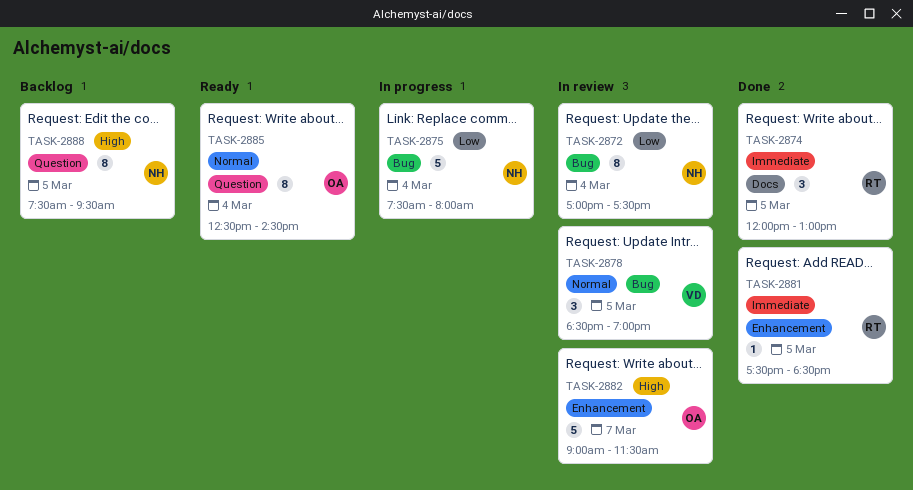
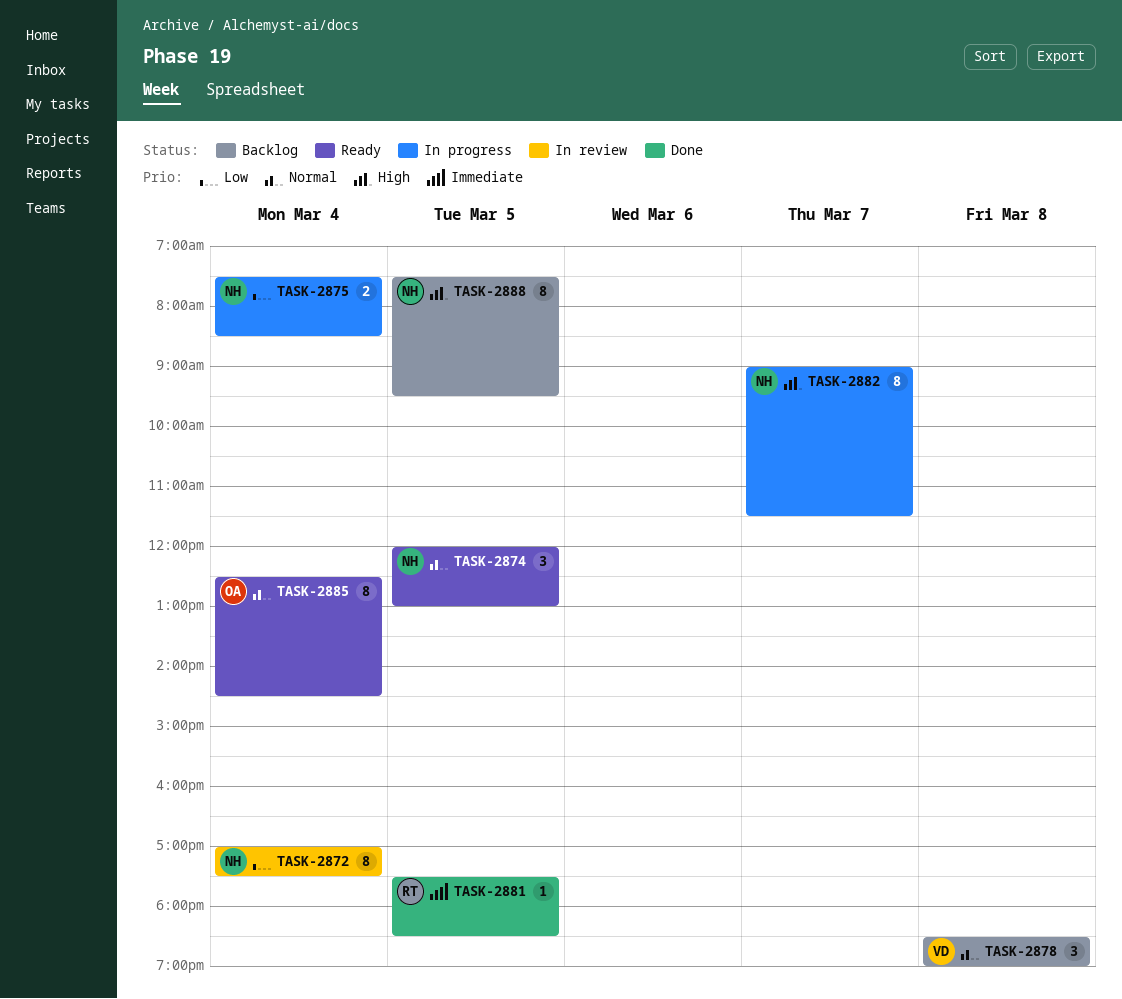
TASK-2874, status: Done -> Ready
TASK-2874, owner: RT -> NH
TASK-2874, priority: Immediate -> Normal
TASK-2875, estimate: 5 -> 2
TASK-2875, ends: 08:00 -> 08:30
TASK-2878, status: In review -> Backlog
TASK-2878, day: Mar 5 -> Mar 8
TASK-2882, status: In review -> In progress
TASK-2882, owner: OA -> NH
TASK-2882, estimate: 5 -> 8

